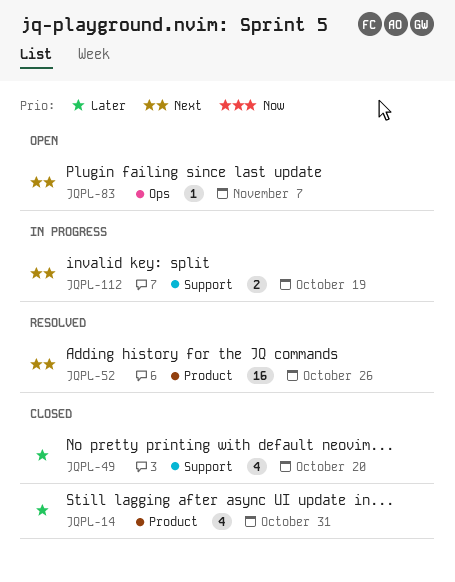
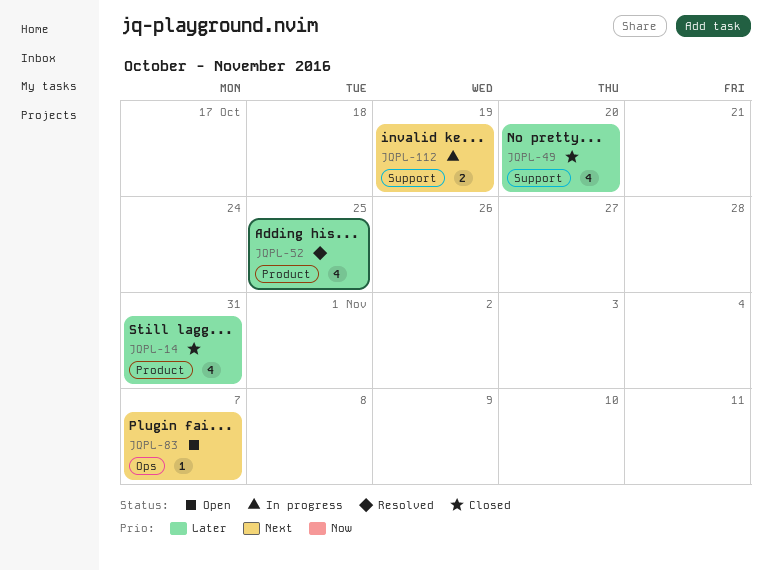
JQPL-52, priority: Next -> Later
JQPL-52, estimate: 16 -> 4
JQPL-52, due: Oct 26 -> Oct 25

